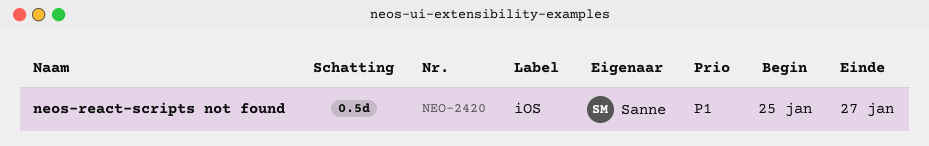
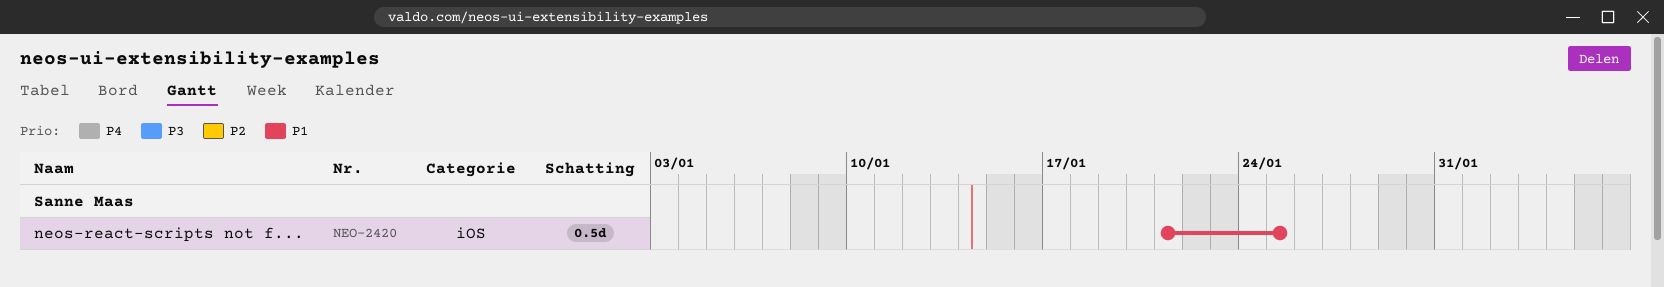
NEO-2420, start: Jan 25 -> Jan 21
NEO-2420, due: Jan 27 -> Jan 25

